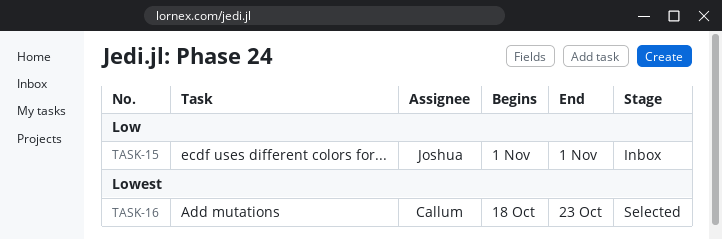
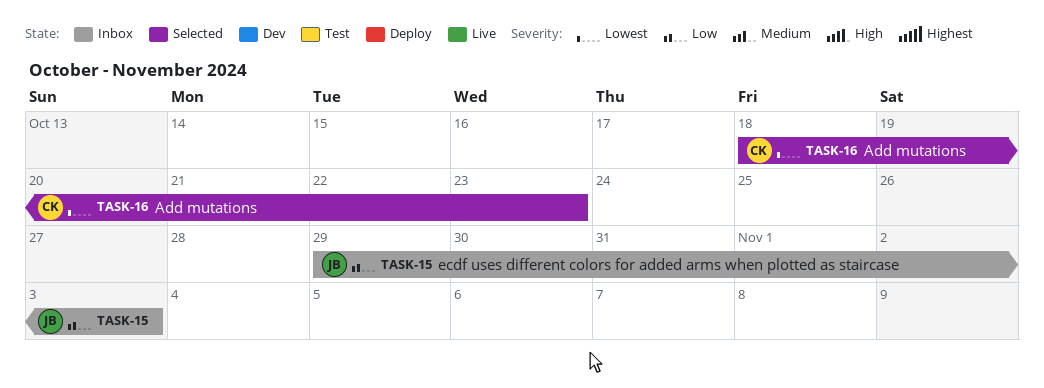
TASK-15, start: Nov 1 -> Oct 29
TASK-15, due: Nov 1 -> Nov 3

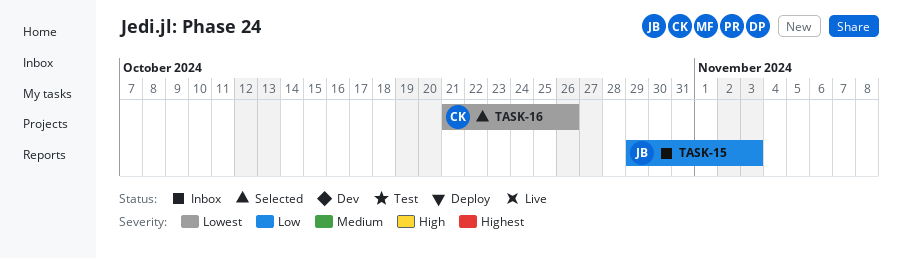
TASK-16, start: Oct 18 -> Oct 21
TASK-16, due: Oct 23 -> Oct 26

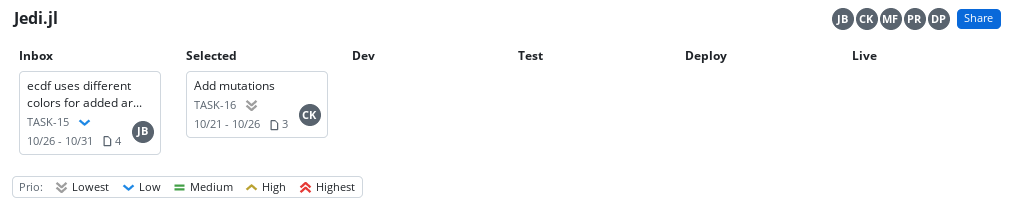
TASK-15, start: Oct 29 -> Oct 26
TASK-15, due: Nov 3 -> Oct 31

